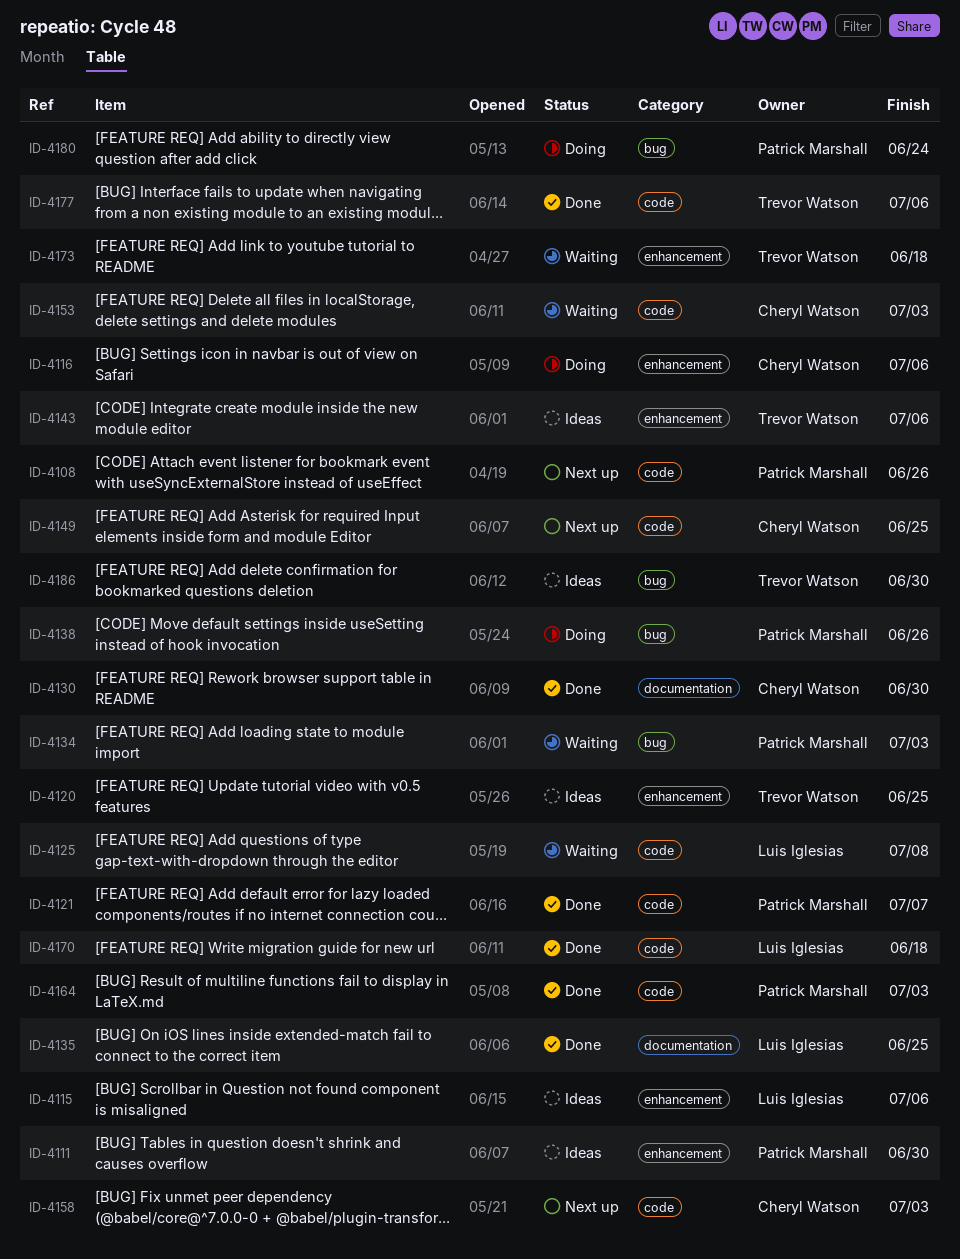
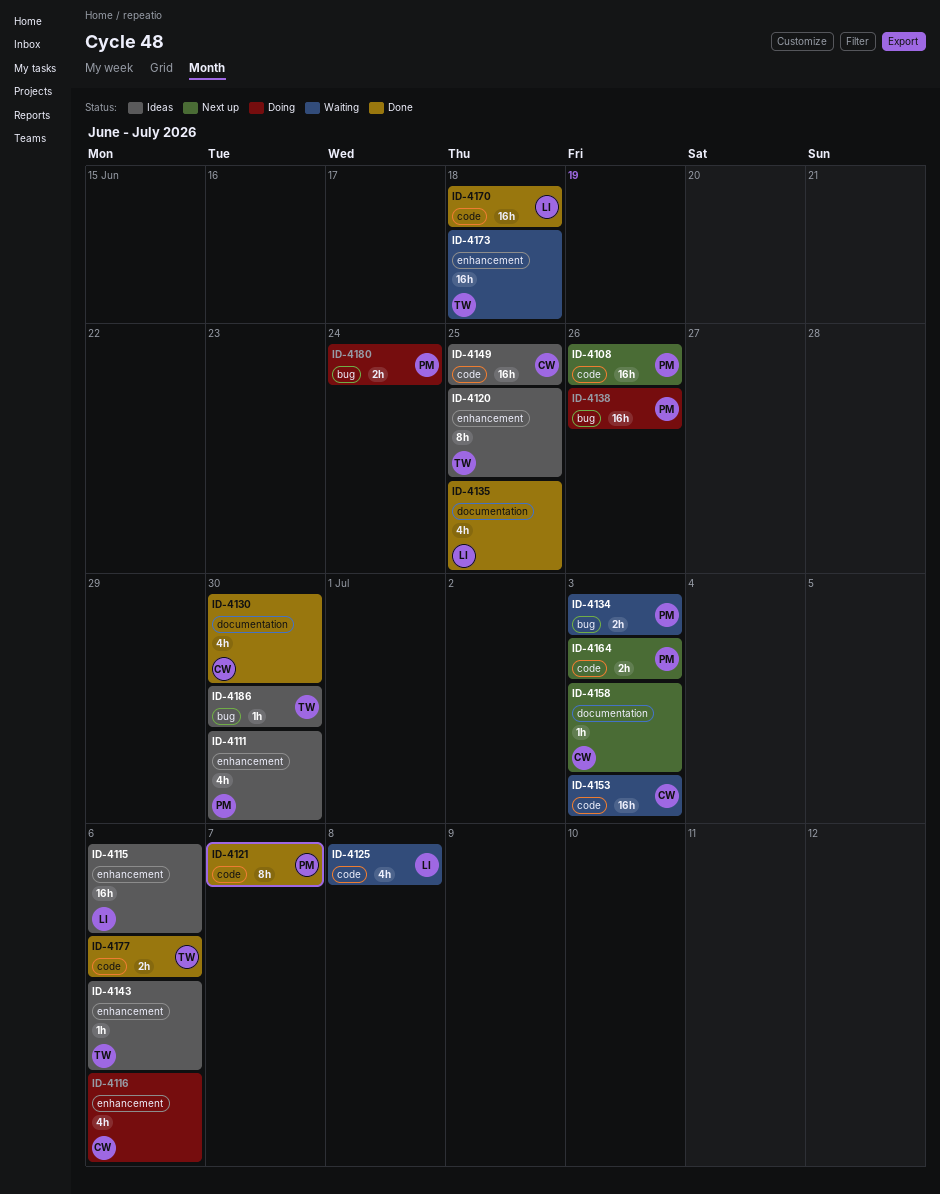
ID-4149, status: Next up -> Ideas
ID-4158, label: code -> documentation
ID-4164, status: Done -> Next up

